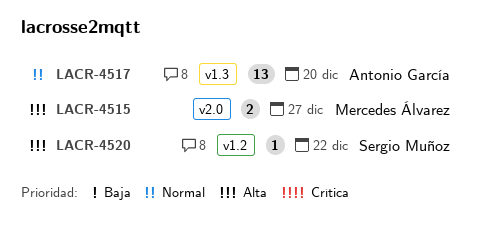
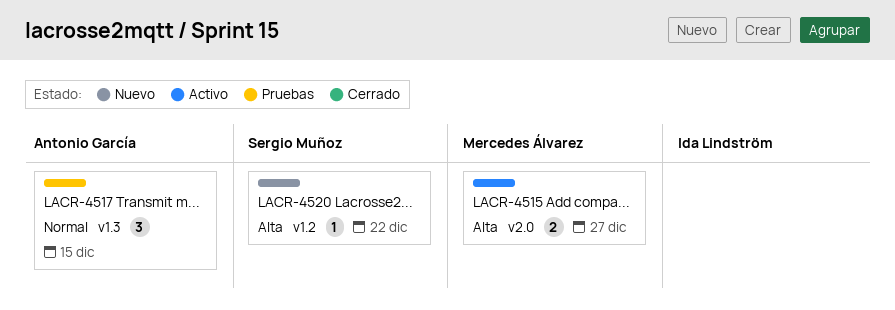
LACR-4517, estimate: 13 -> 3
LACR-4517, due: Dec 20 -> Dec 15

